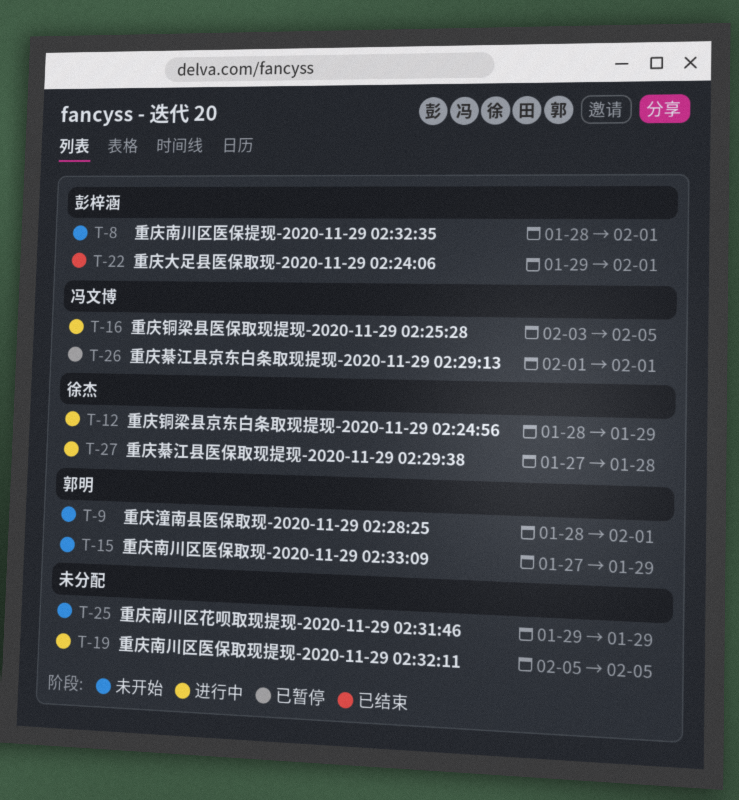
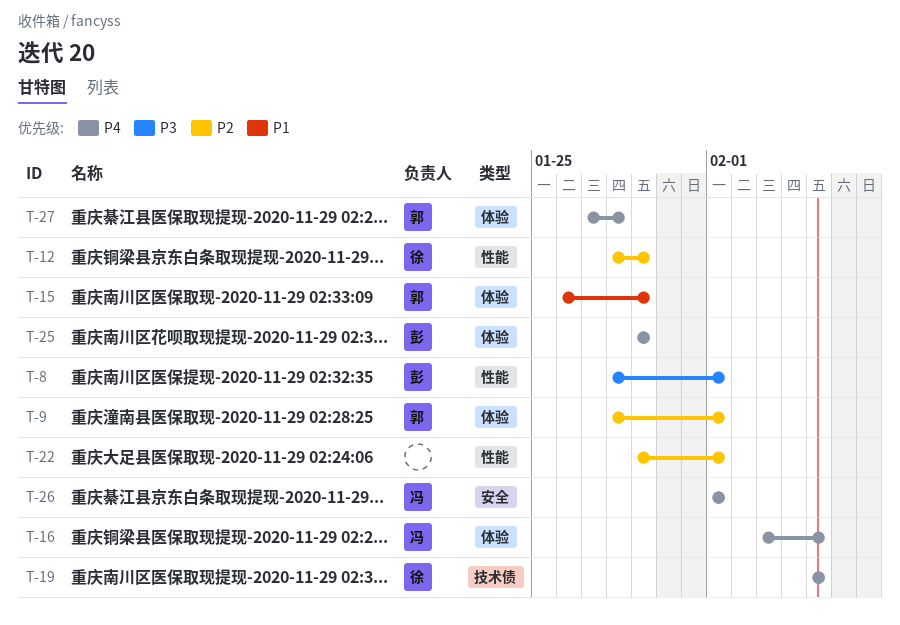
T-15, start: Jan 27 -> Jan 26
T-19, owner: none -> 徐杰
T-22, owner: 彭梓涵 -> none
T-25, owner: none -> 彭梓涵
T-27, owner: 徐杰 -> 郭明

